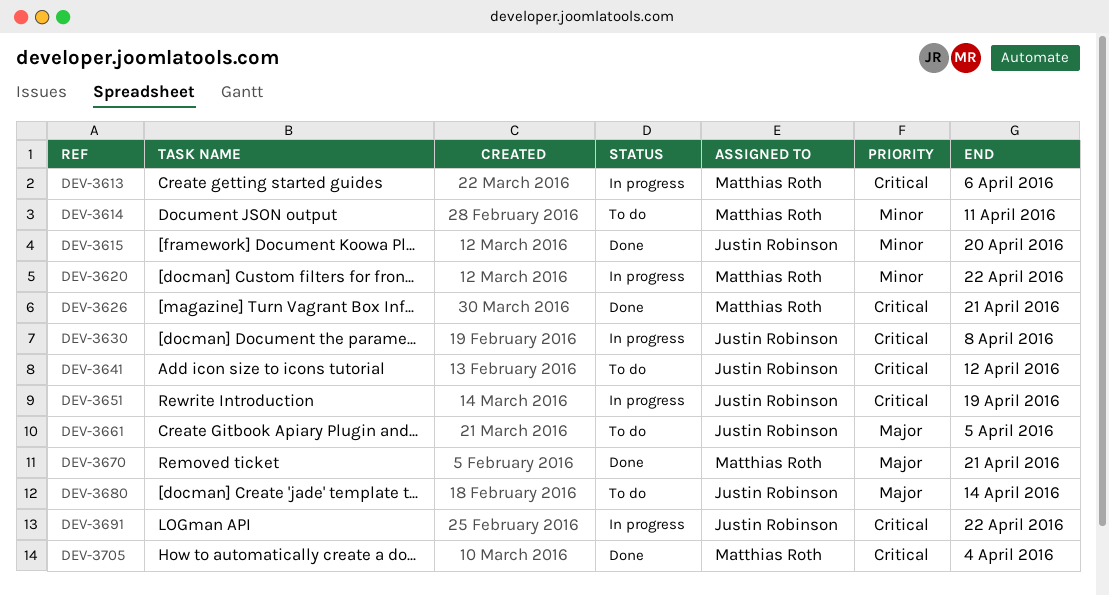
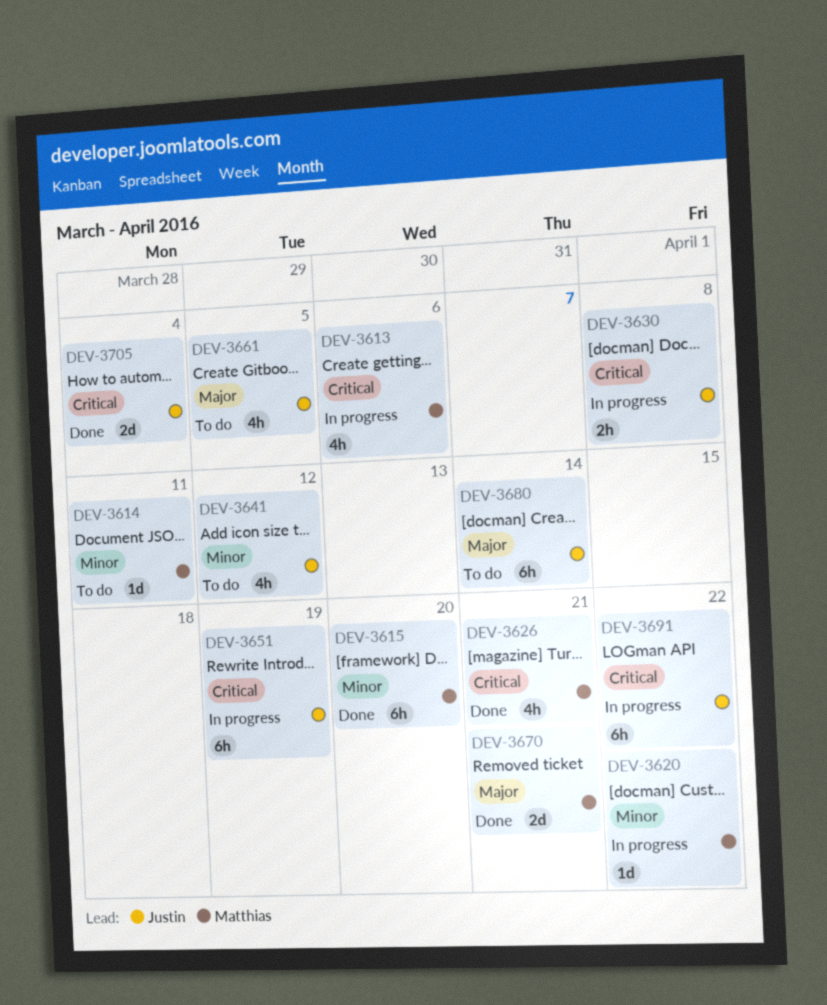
DEV-3615, owner: Justin Robinson -> Matthias Roth
DEV-3641, priority: Critical -> Minor
DEV-3705, owner: Matthias Roth -> Justin Robinson

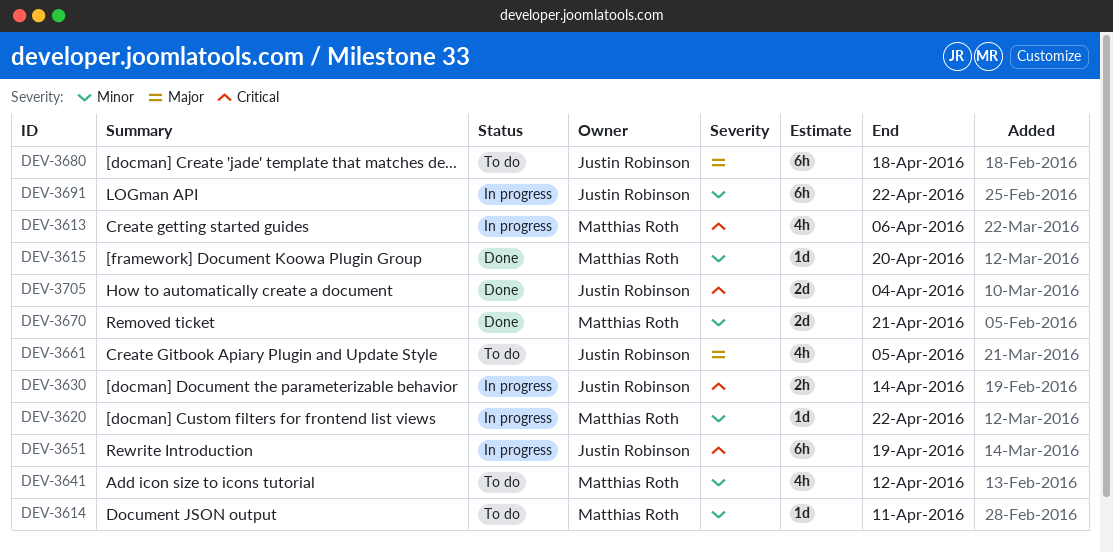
DEV-3615, estimate: 6h -> 1d
DEV-3626: present -> none
DEV-3630, due: Apr 8 -> Apr 14
DEV-3641, owner: Justin Robinson -> Matthias Roth
DEV-3670, priority: Major -> Minor
DEV-3680, due: Apr 14 -> Apr 18
DEV-3691, priority: Critical -> Minor

